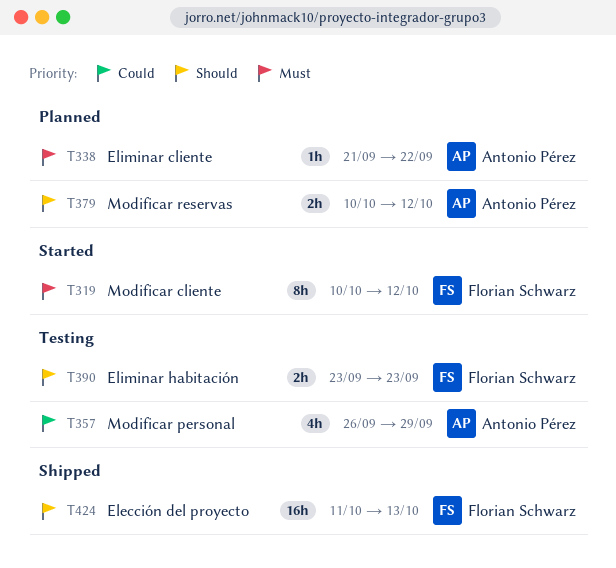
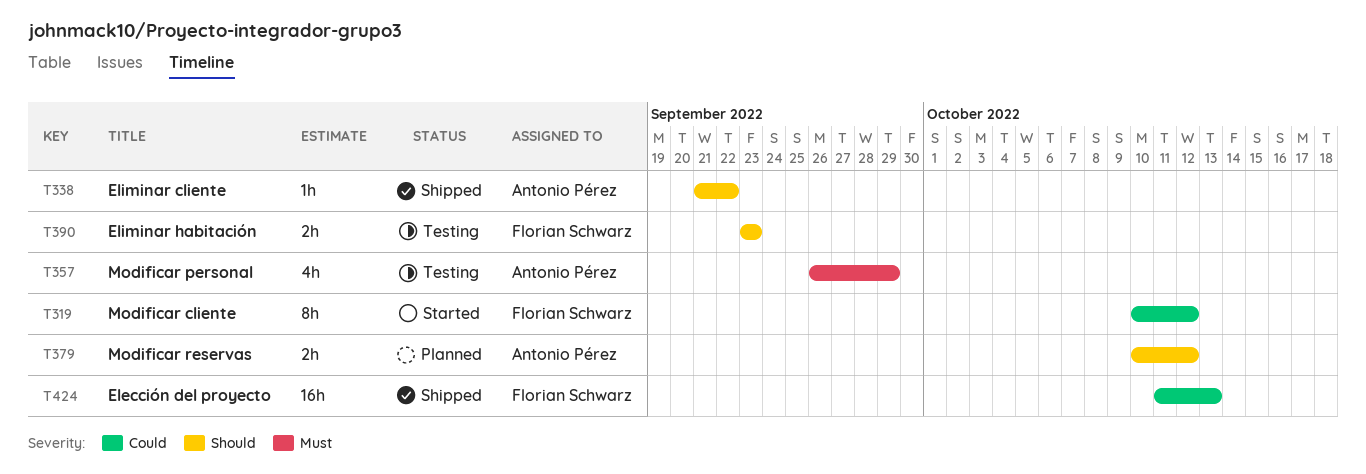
T319, priority: Must -> Could
T338, status: Planned -> Shipped
T338, priority: Must -> Should
T357, priority: Could -> Must
T424, priority: Should -> Could

